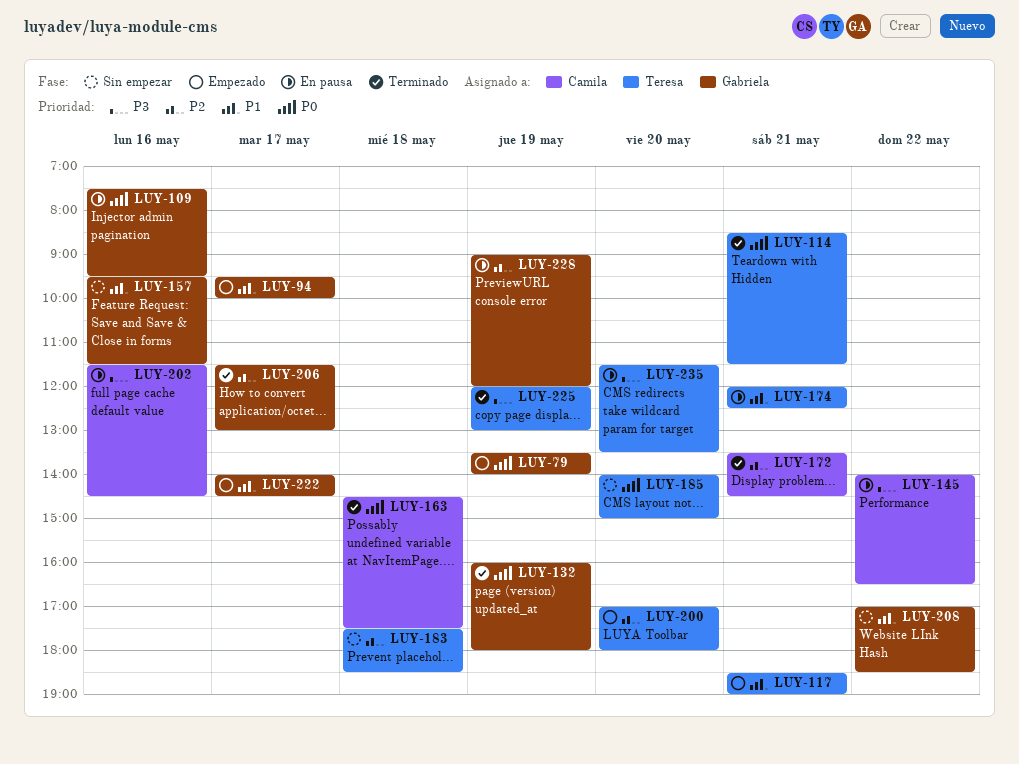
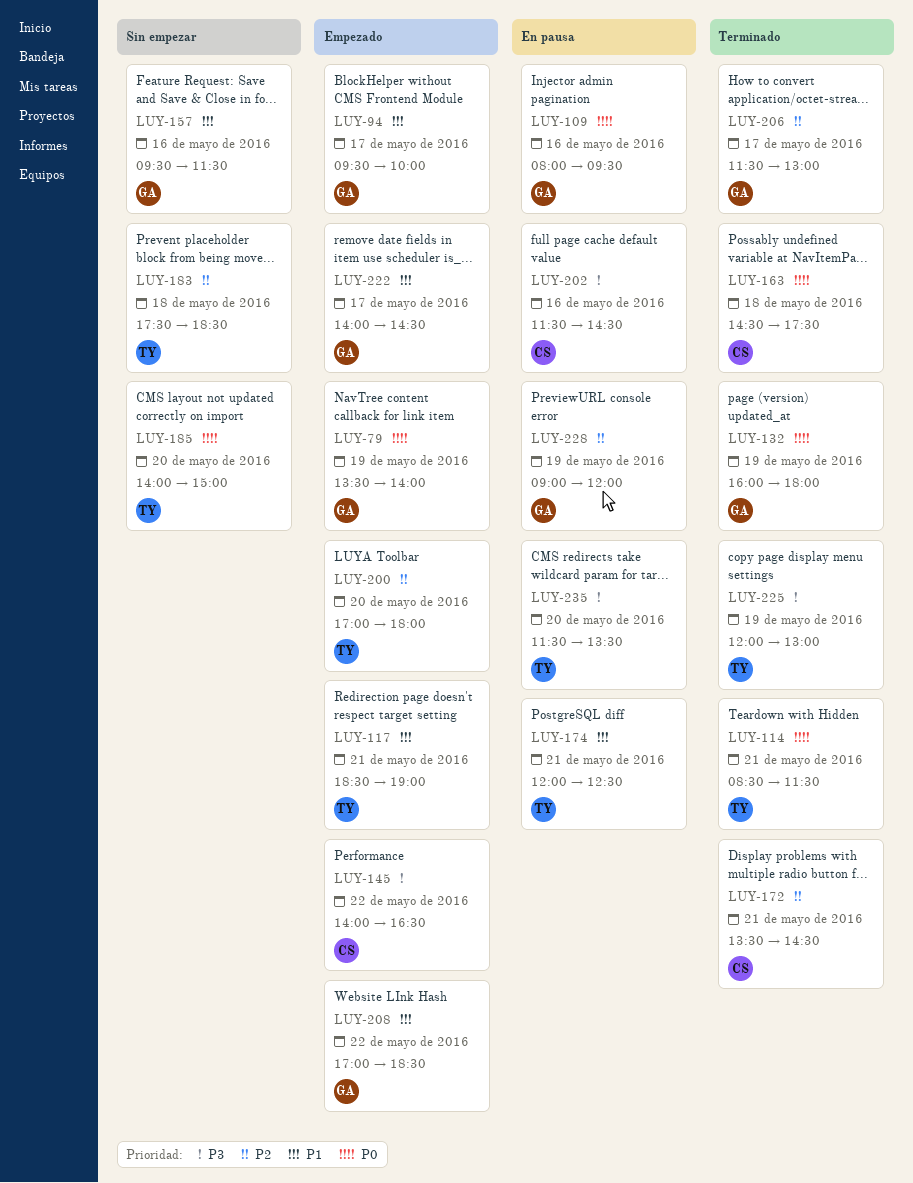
LUY-109, begins: 07:30 -> 08:00
LUY-145, status: En pausa -> Empezado
LUY-208, status: Sin empezar -> Empezado

